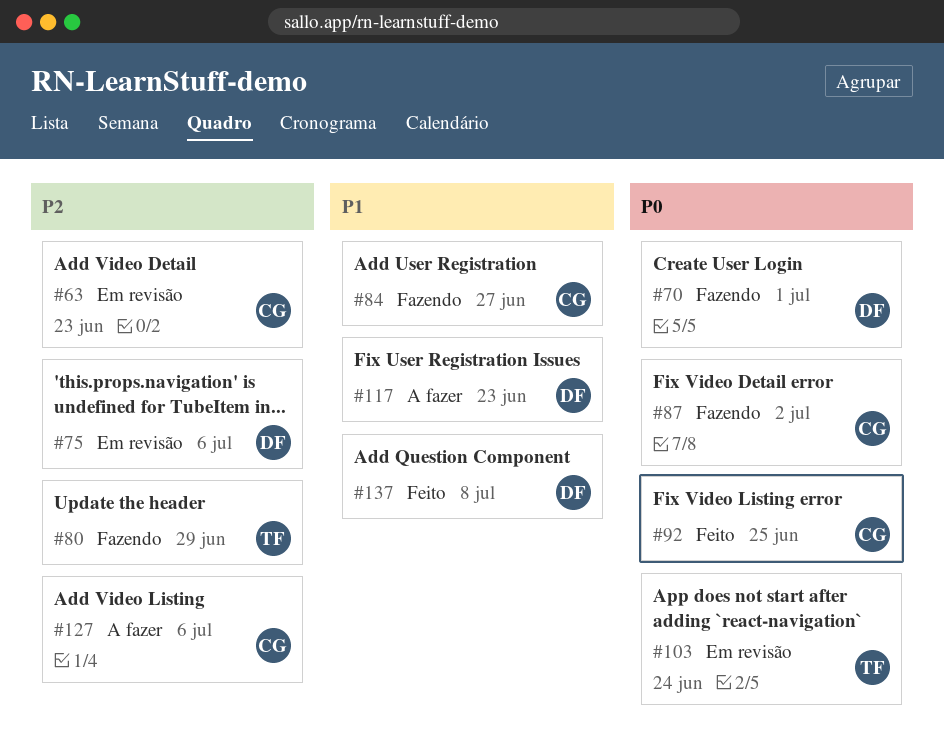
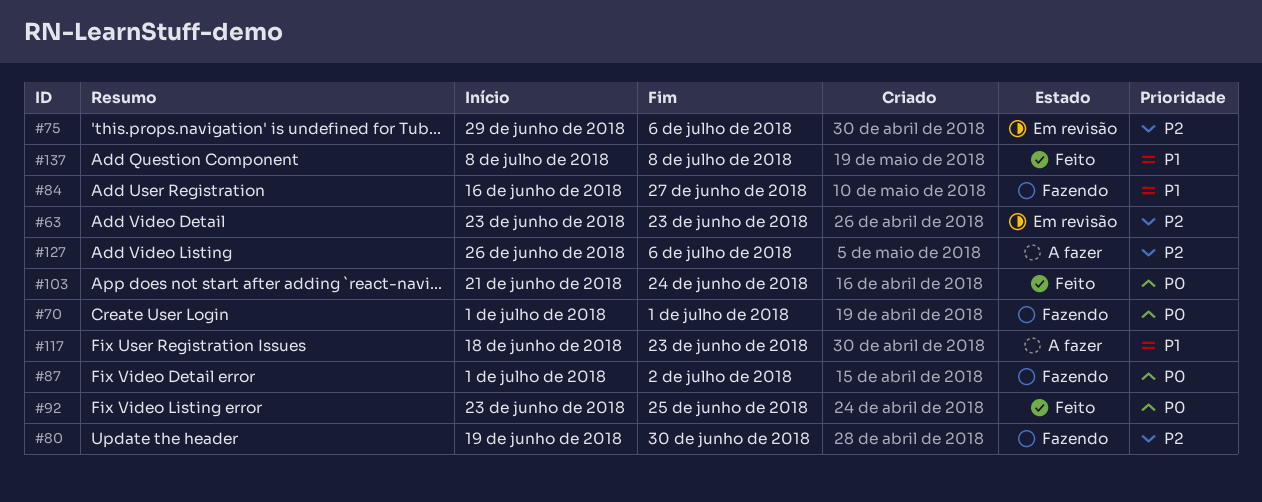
#80, due: Jun 29 -> Jun 30
#103, status: Em revisão -> Feito

